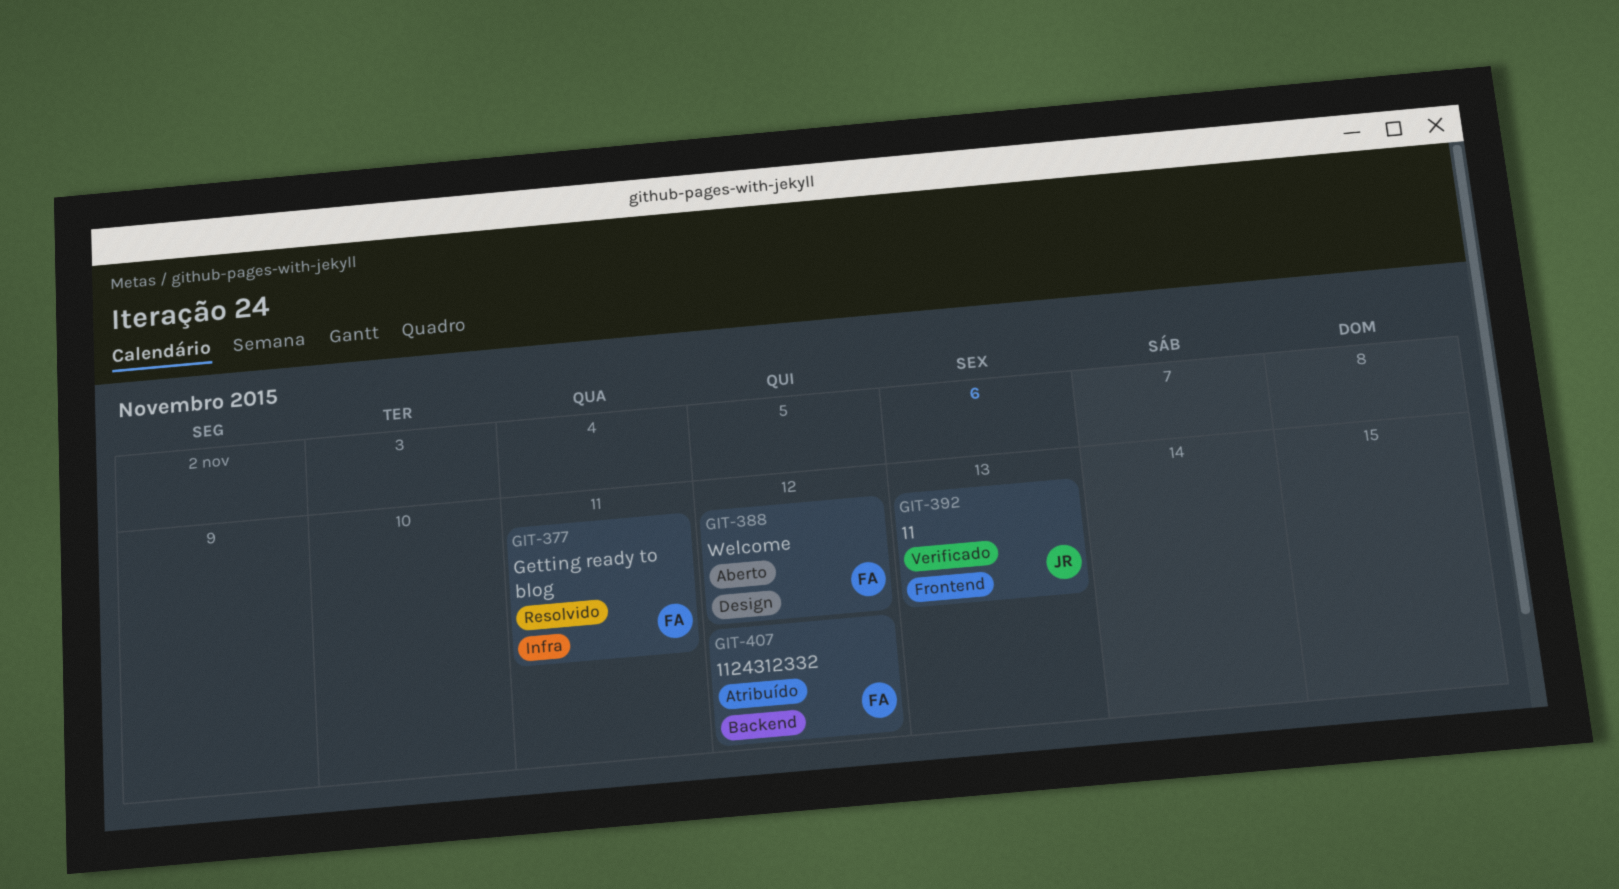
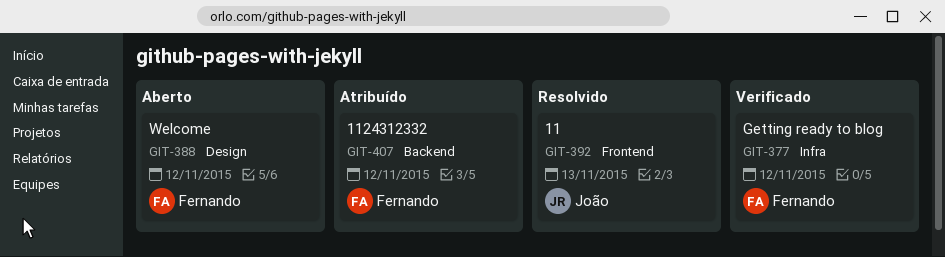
GIT-377, status: Resolvido -> Verificado
GIT-377, due: Nov 11 -> Nov 12
GIT-392, status: Verificado -> Resolvido

